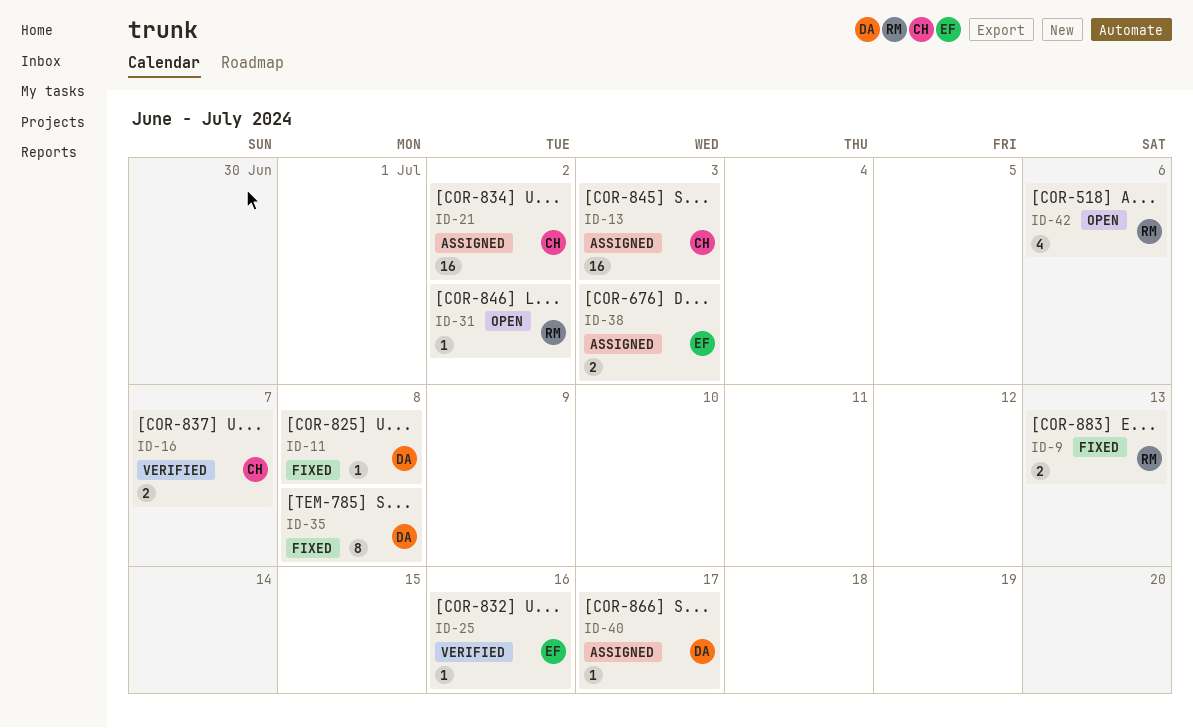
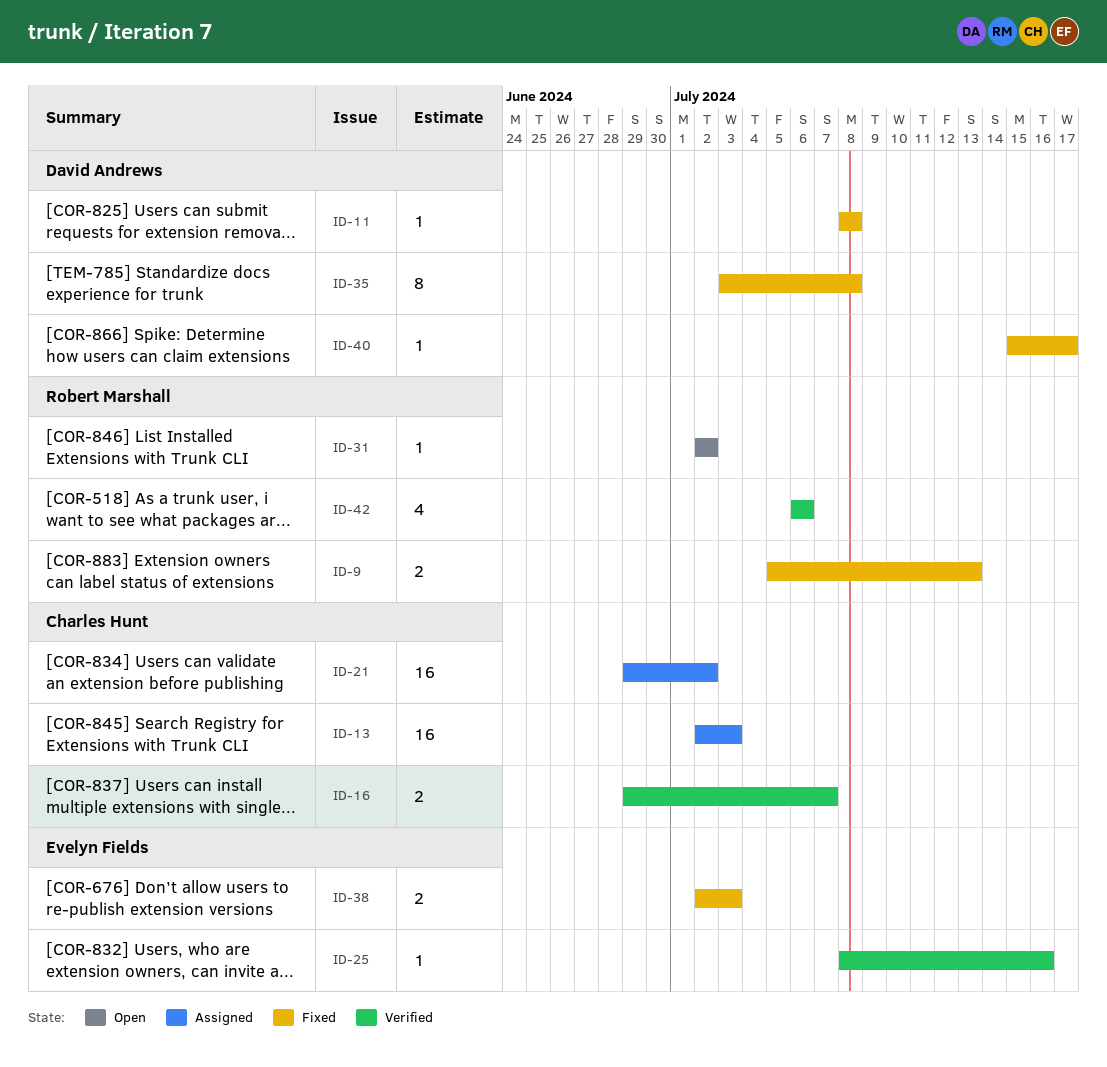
ID-38, status: Assigned -> Fixed
ID-40, status: Assigned -> Fixed
ID-42, status: Open -> Verified

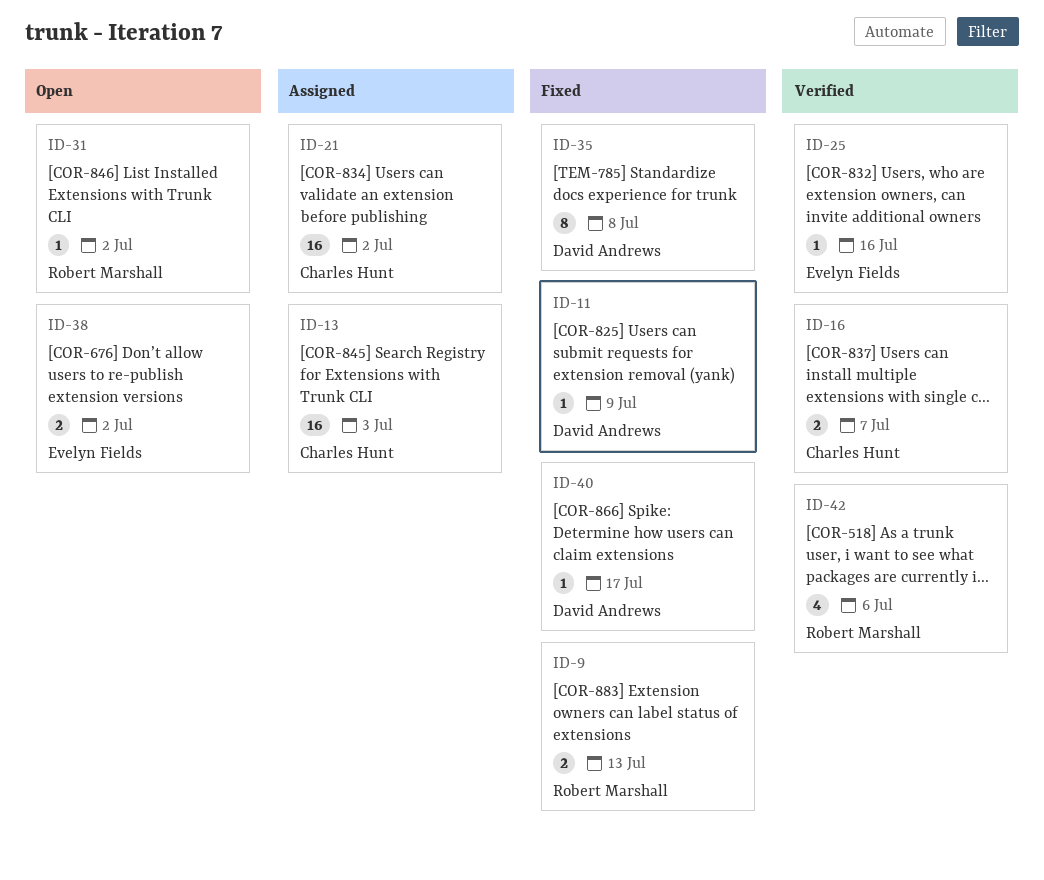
ID-11, due: Jul 8 -> Jul 9
ID-38, status: Fixed -> Open
ID-38, due: Jul 3 -> Jul 2

